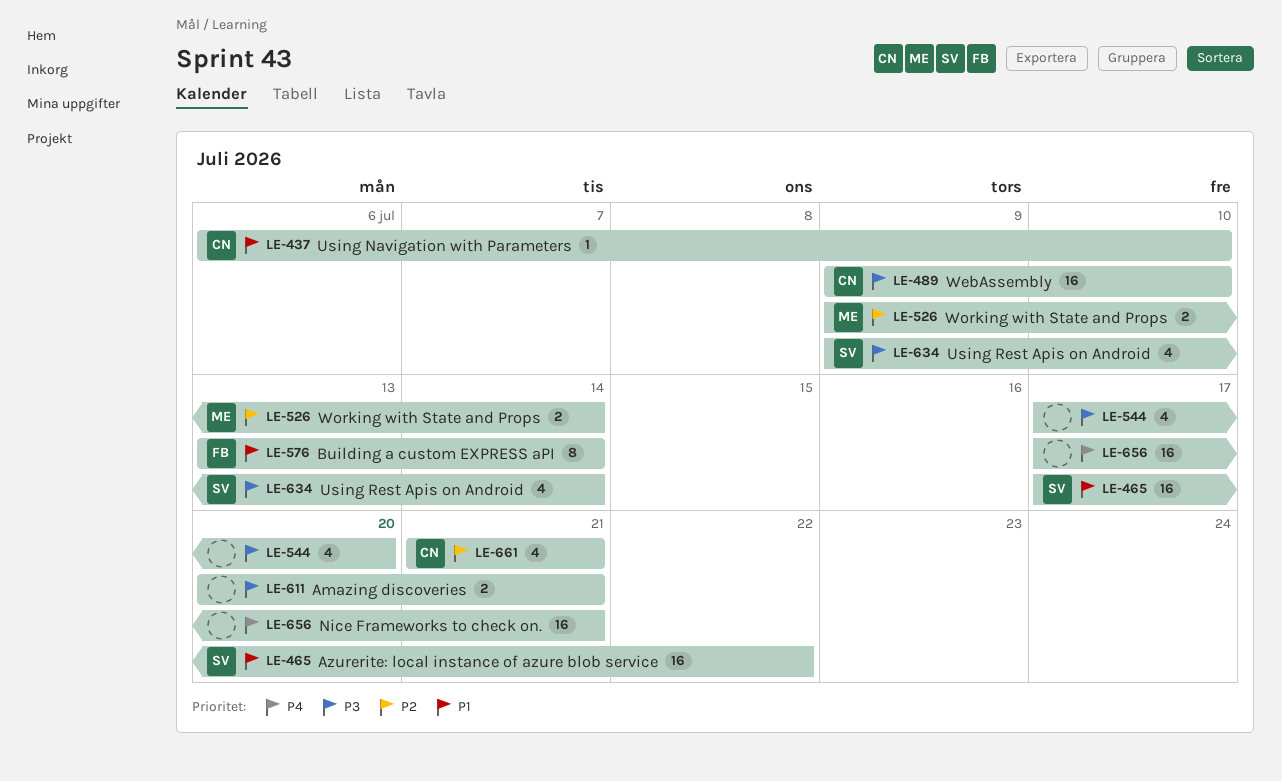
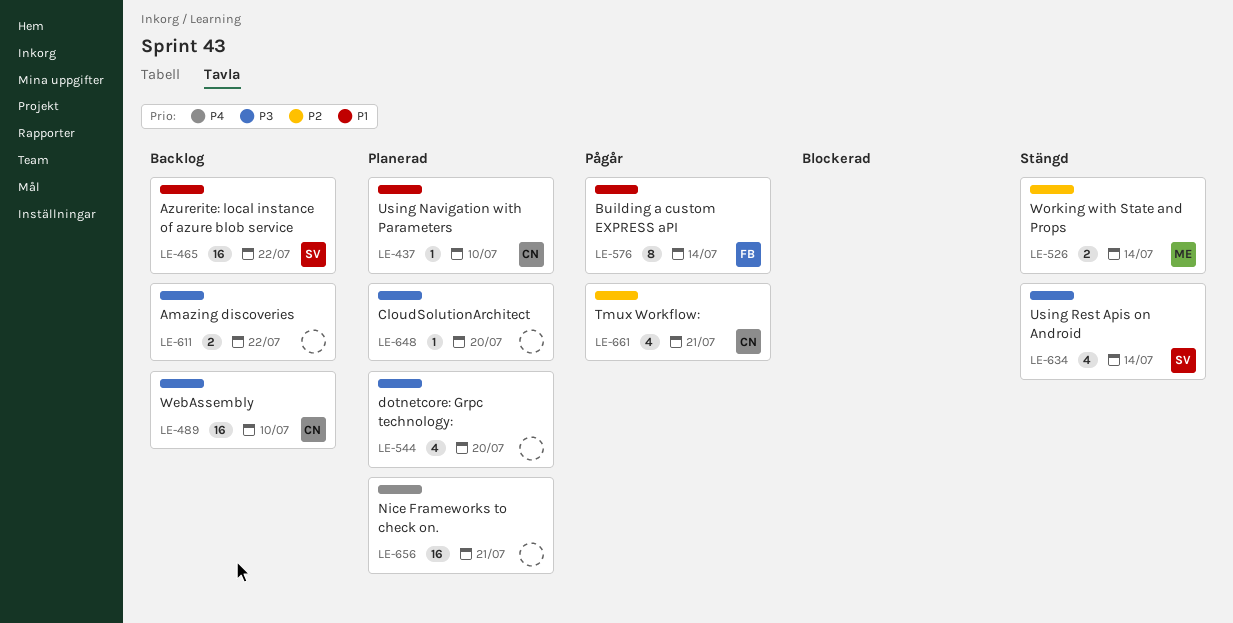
LE-611, due: Jul 21 -> Jul 22
LE-648: none -> present

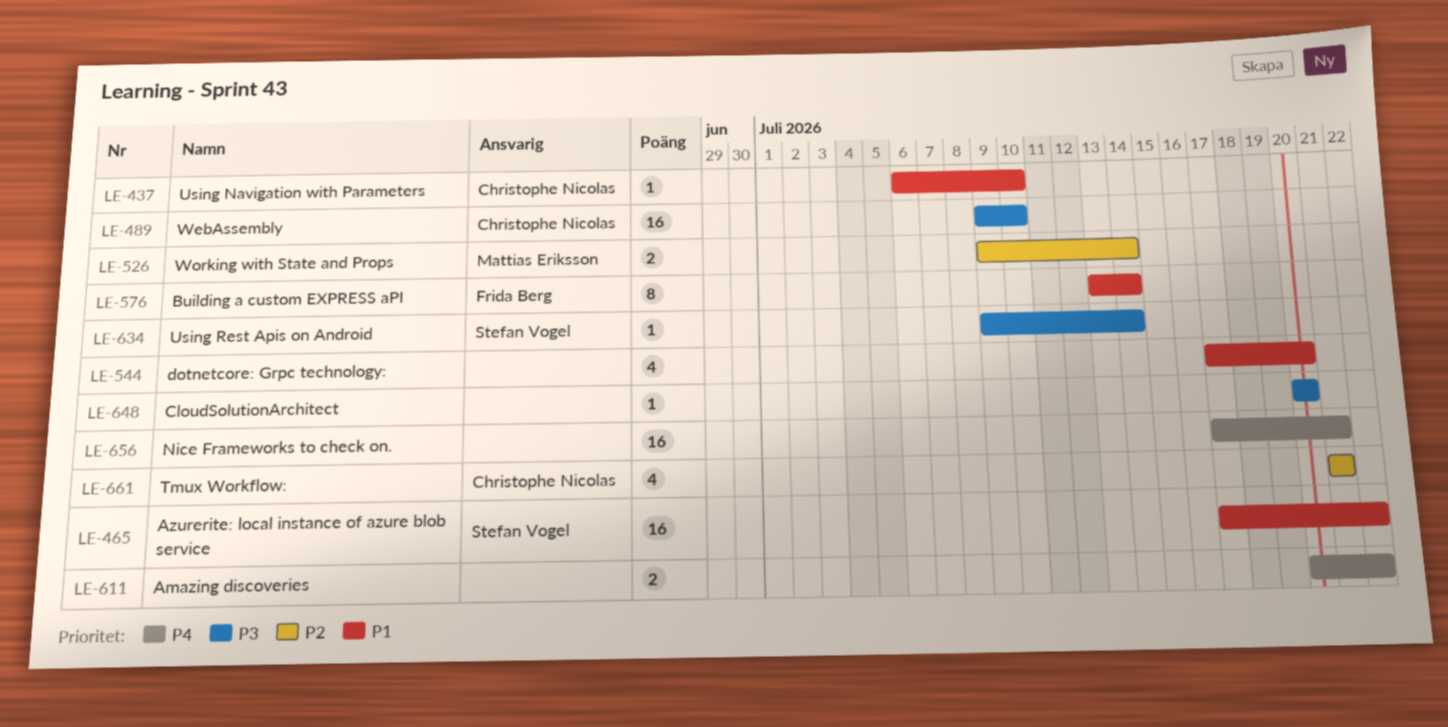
LE-544, priority: P3 -> P1
LE-611, priority: P3 -> P4
LE-634, estimate: 4 -> 1

